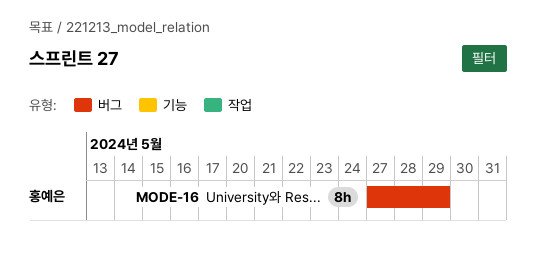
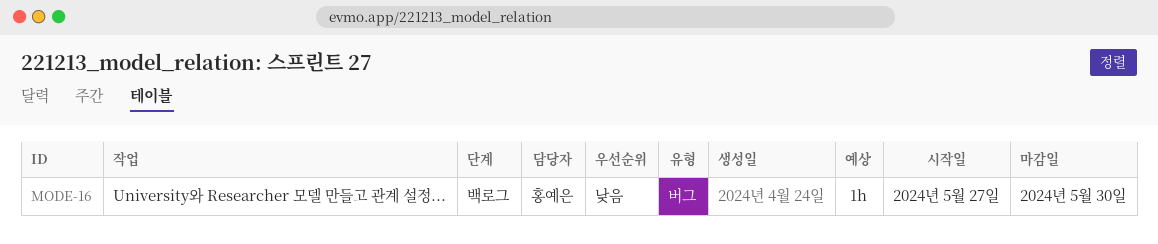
MODE-16, estimate: 8h -> 1h
MODE-16, due: May 29 -> May 30

